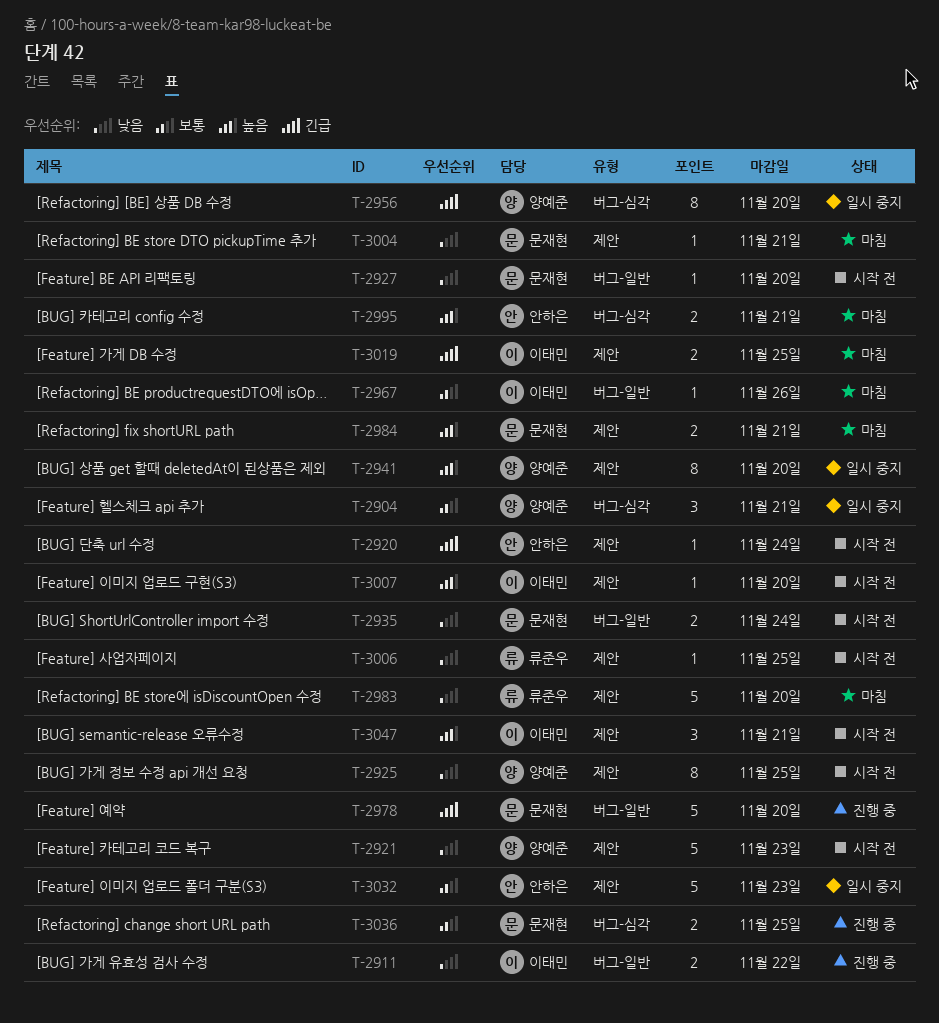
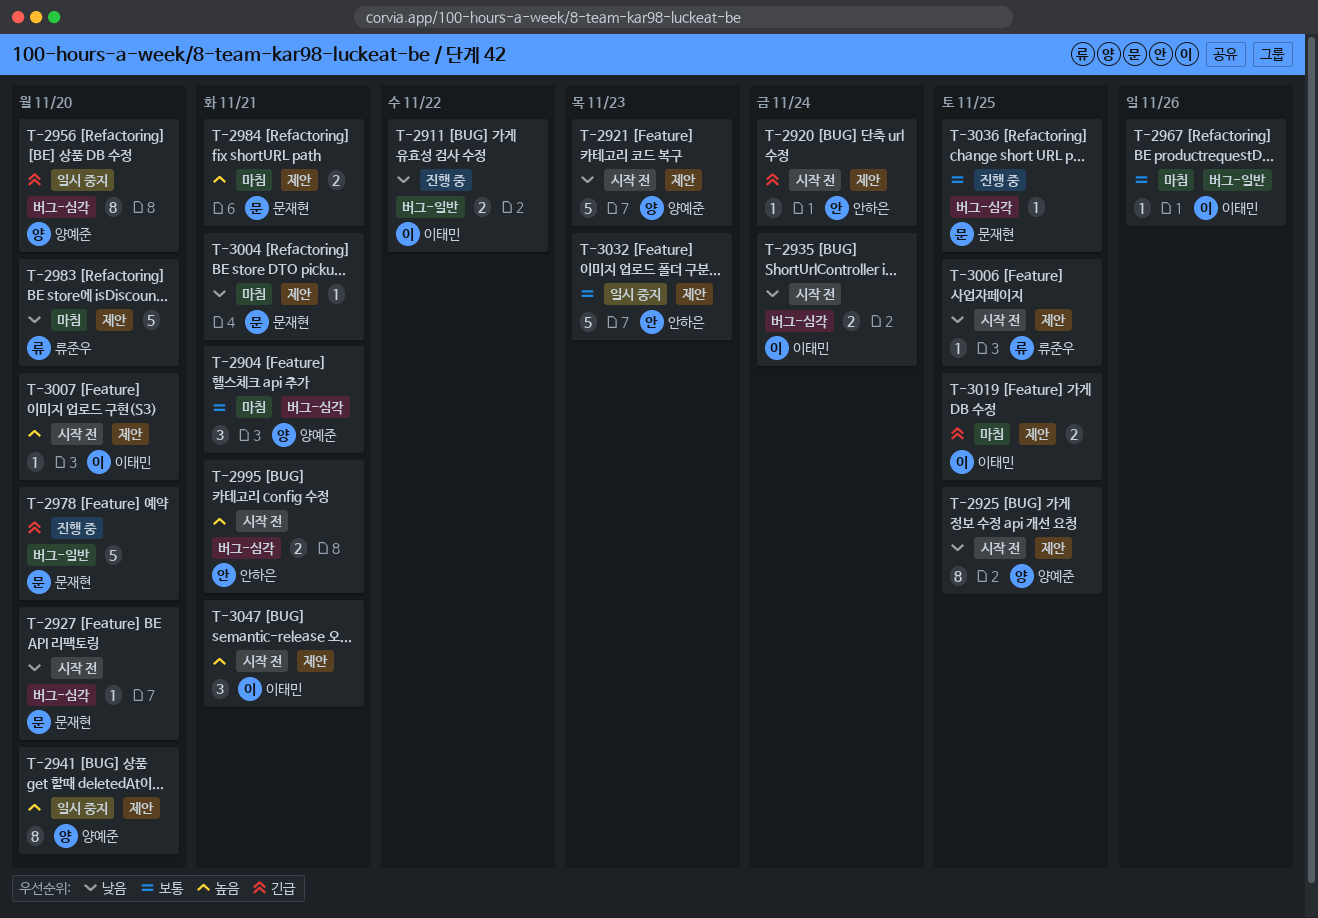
T-2904, status: 일시 중지 -> 마침
T-2927, label: 버그-일반 -> 버그-심각
T-2935, owner: 문재현 -> 이태민
T-2935, label: 버그-일반 -> 버그-심각
T-2995, status: 마침 -> 시작 전
T-3036, estimate: 2 -> 1

